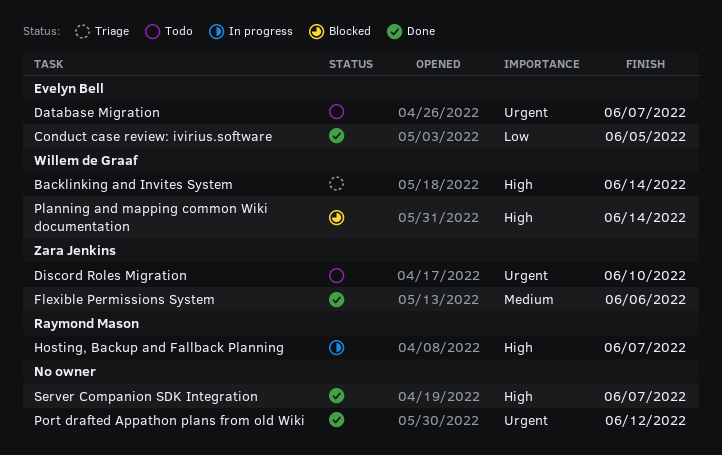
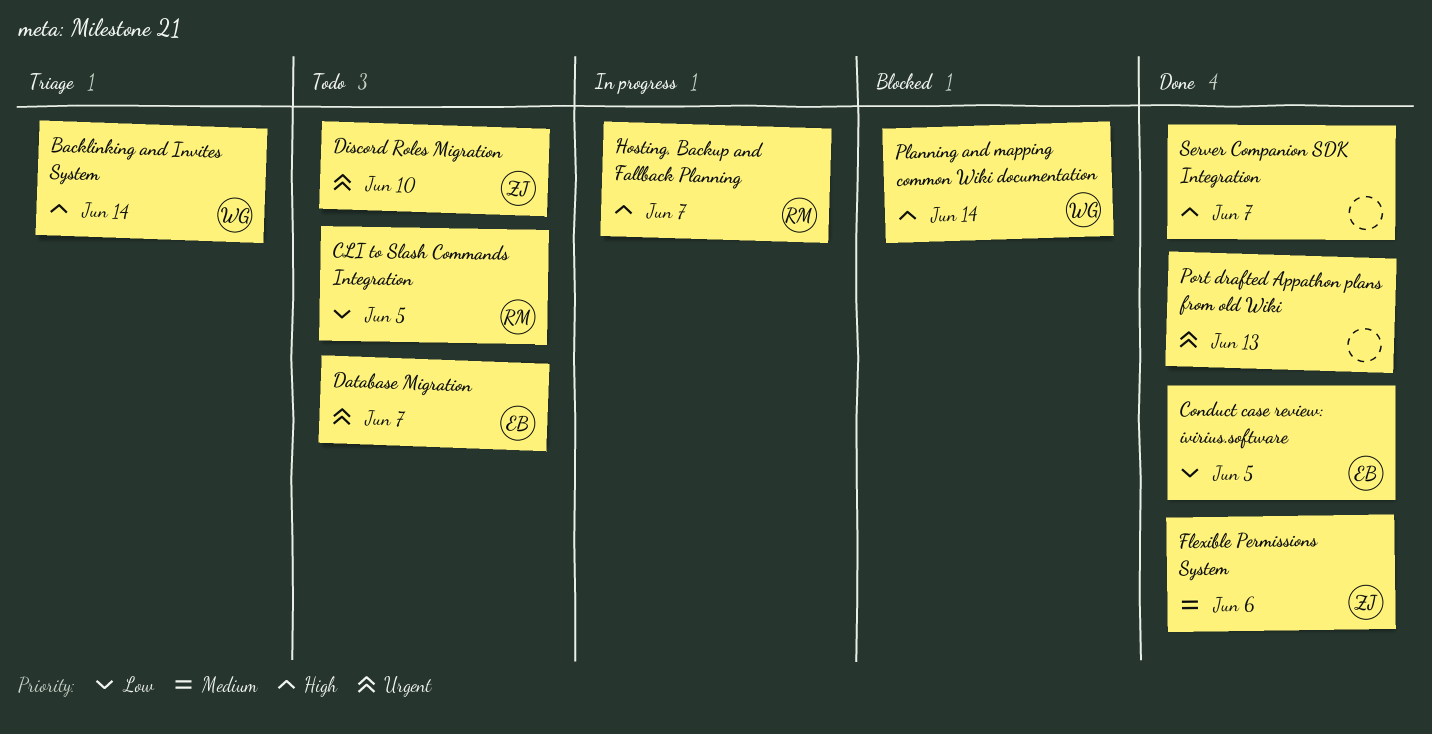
CLI to Slash Commands Integration: none -> present
Port drafted Appathon plans from old Wiki, due: Jun 12 -> Jun 13

